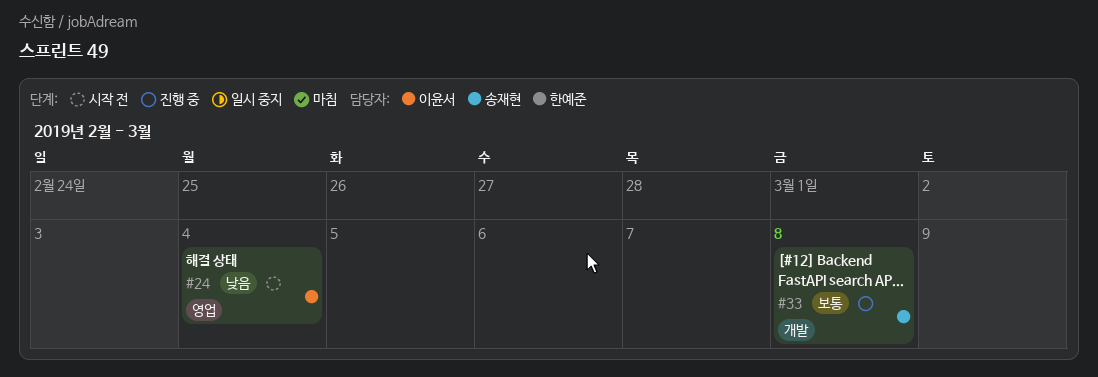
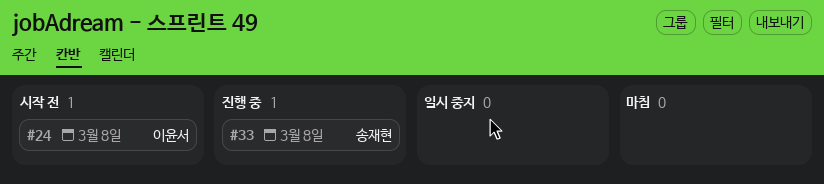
#24, due: Mar 4 -> Mar 8

